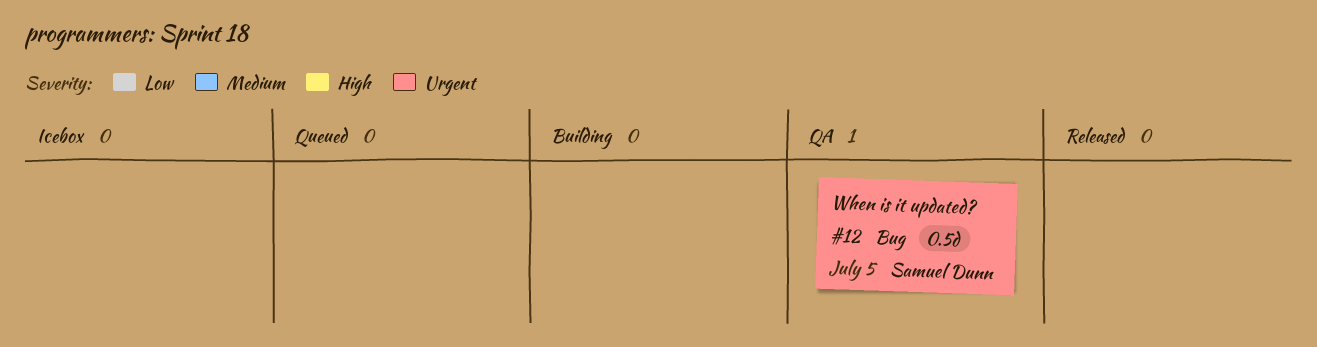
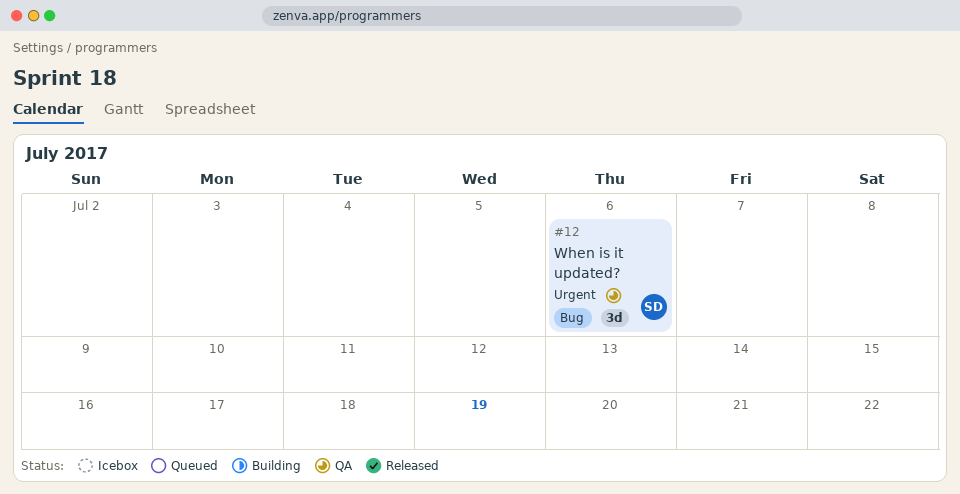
#12, estimate: 0.5d -> 3d
#12, due: Jul 5 -> Jul 6

